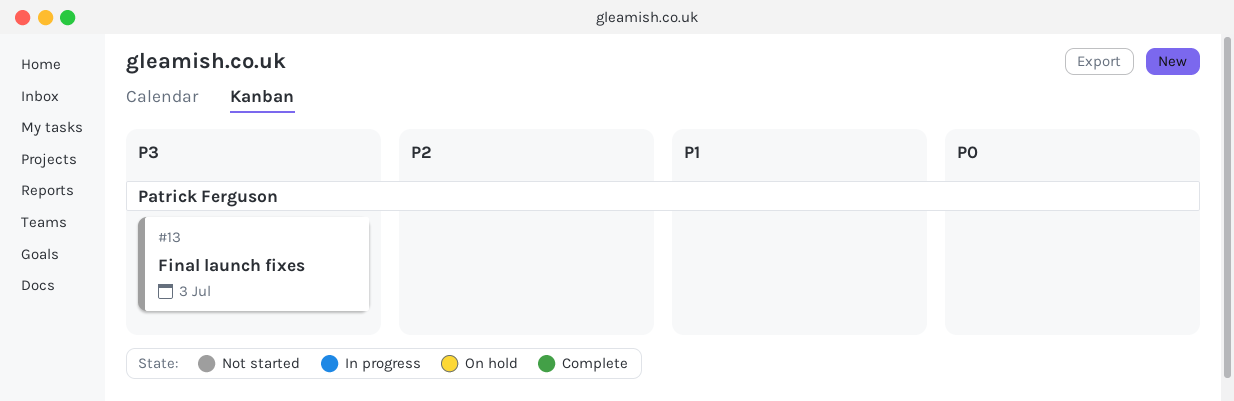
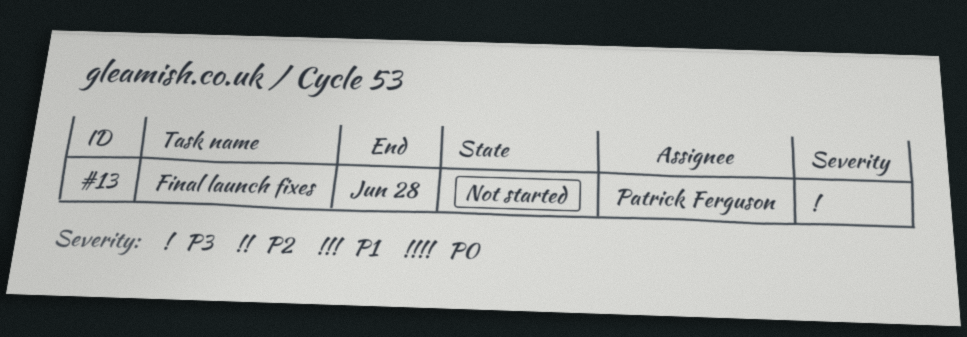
#13, due: Jul 3 -> Jun 28

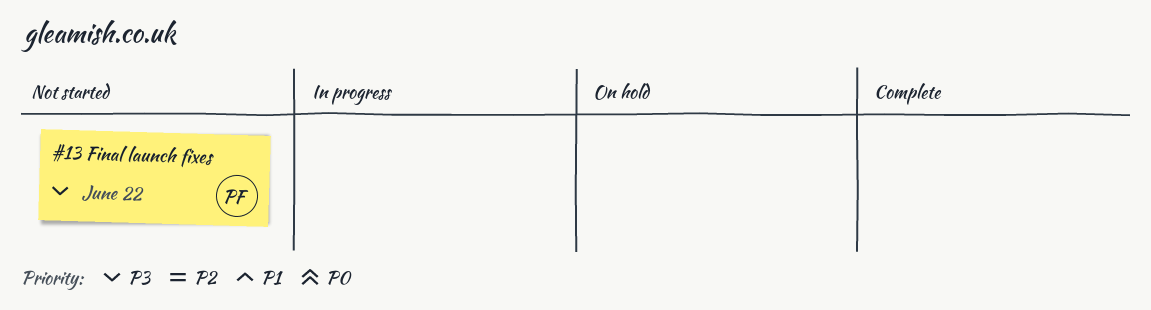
#13, due: Jun 28 -> Jun 22

